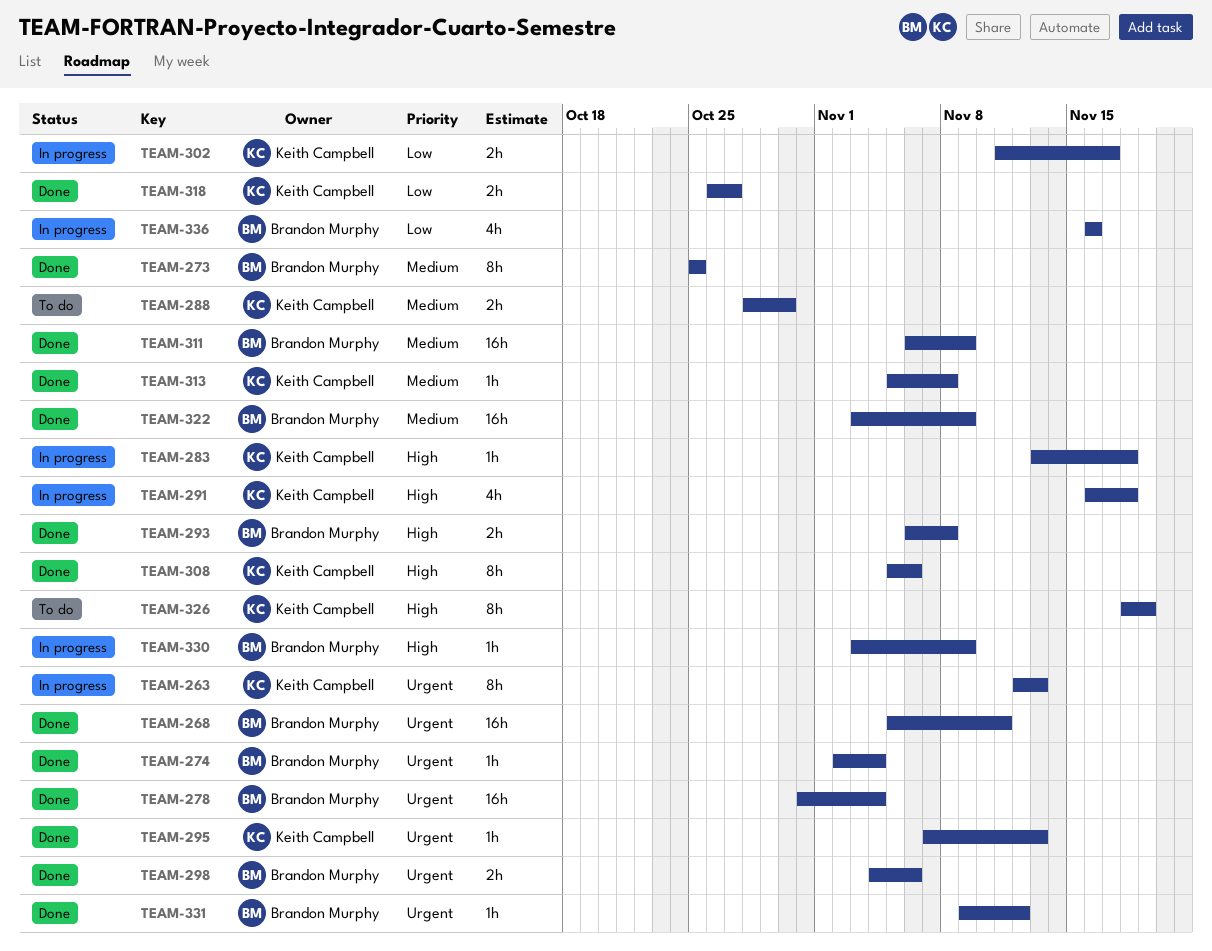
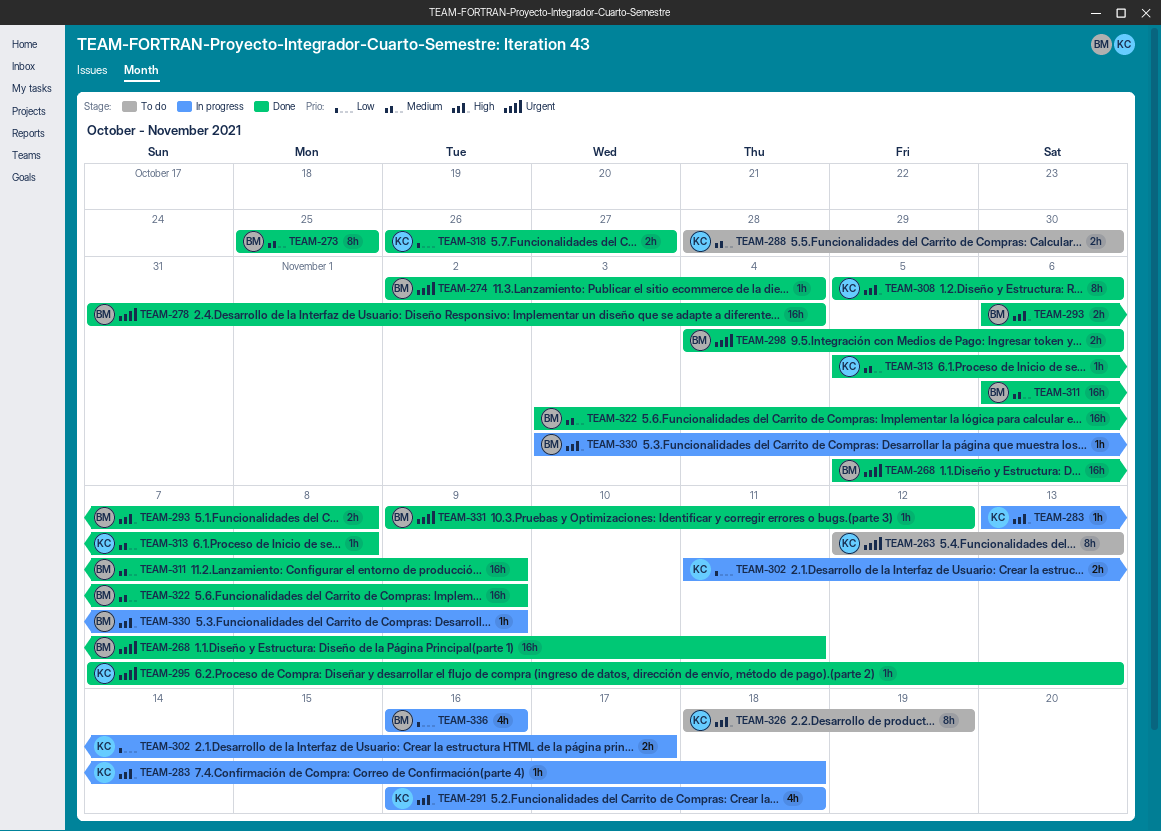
TEAM-263, status: In progress -> To do

